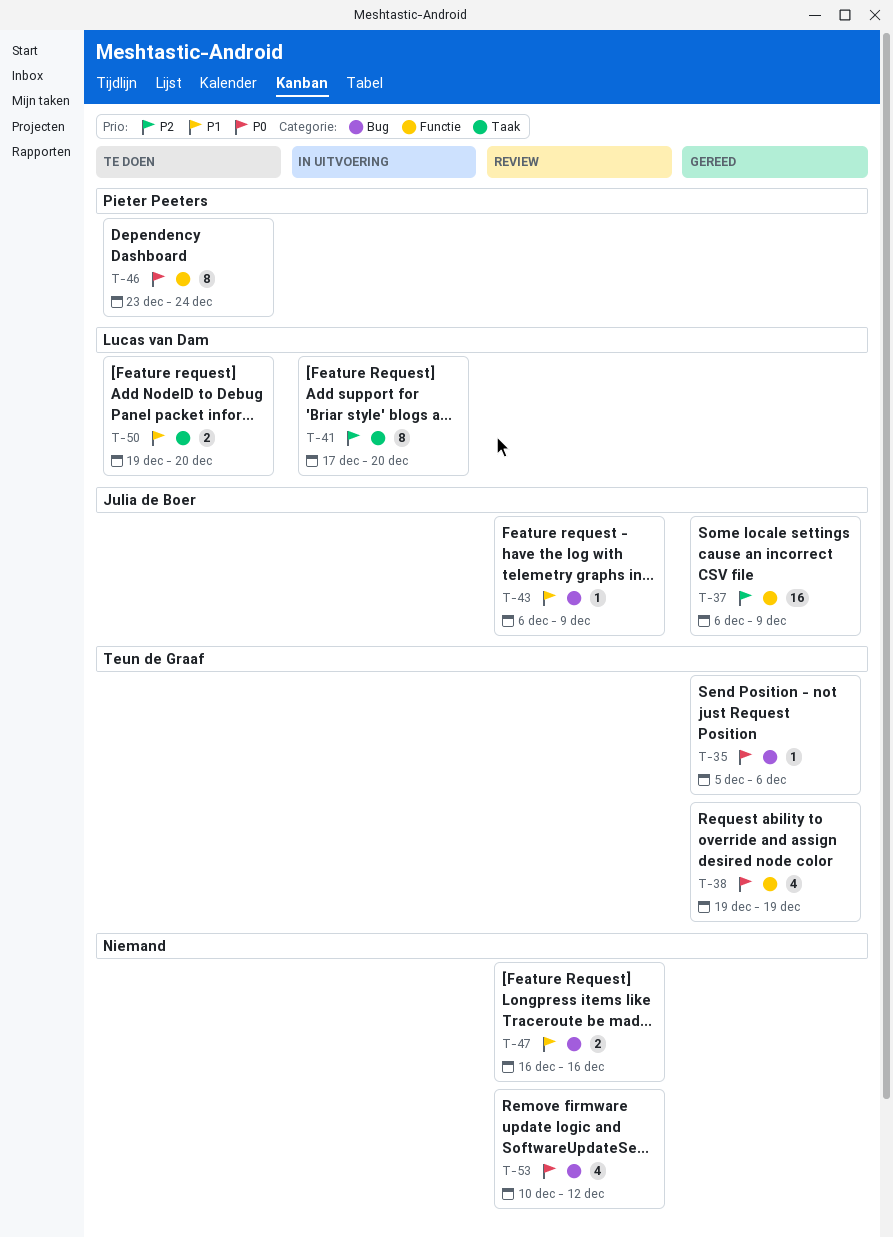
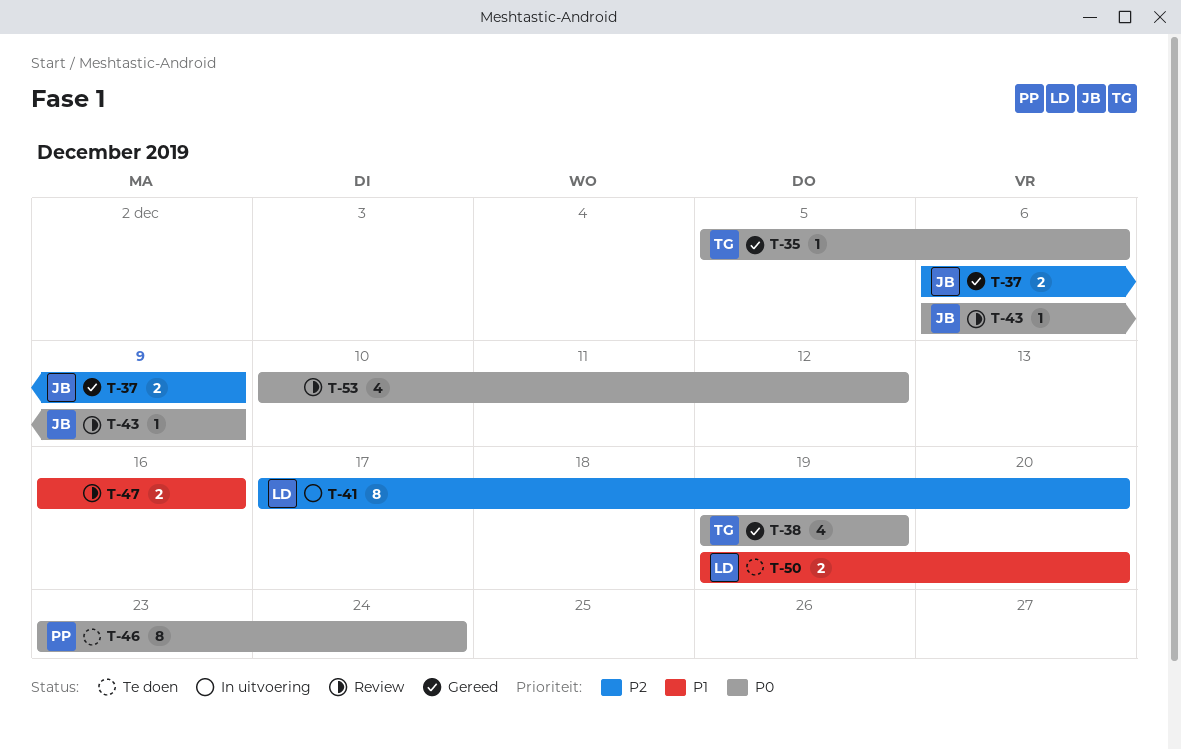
T-37, estimate: 16 -> 2
T-43, priority: P1 -> P0

